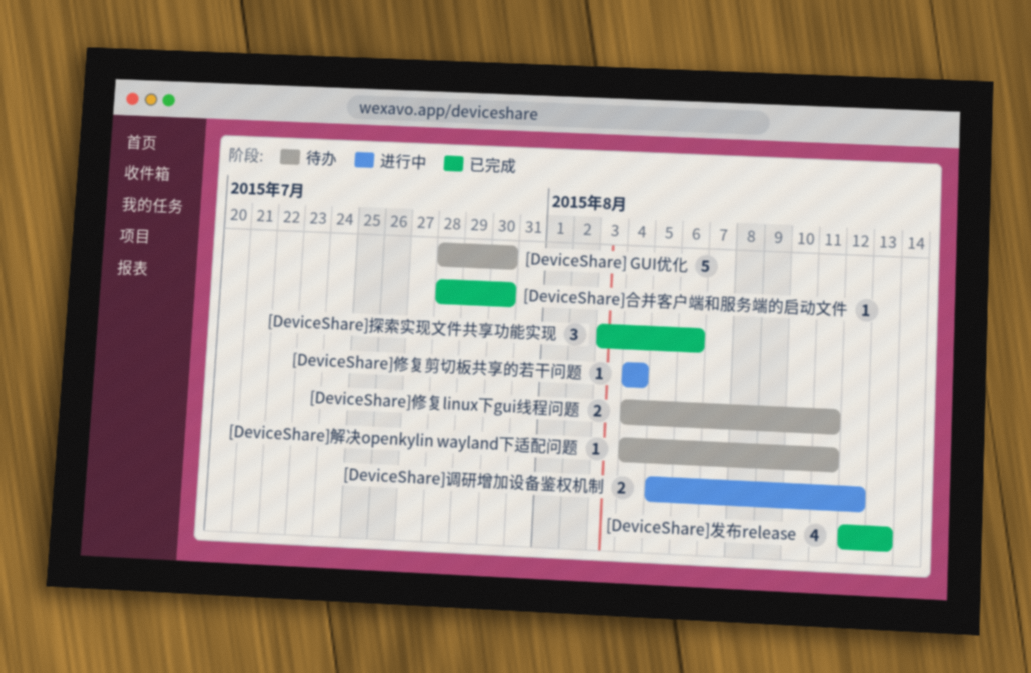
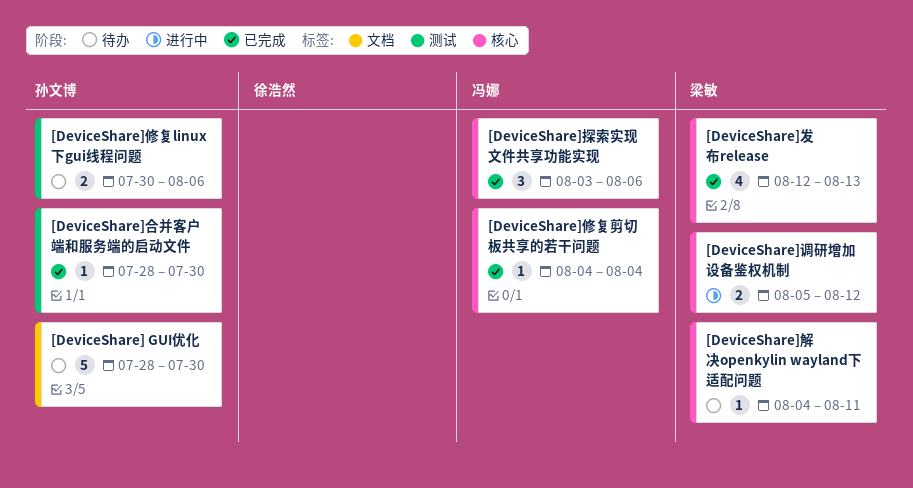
[DeviceShare]修复linux下gui线程问题, start: Aug 4 -> Jul 30
[DeviceShare]修复linux下gui线程问题, due: Aug 11 -> Aug 6
[DeviceShare]修复剪切板共享的若干问题, status: 进行中 -> 已完成

